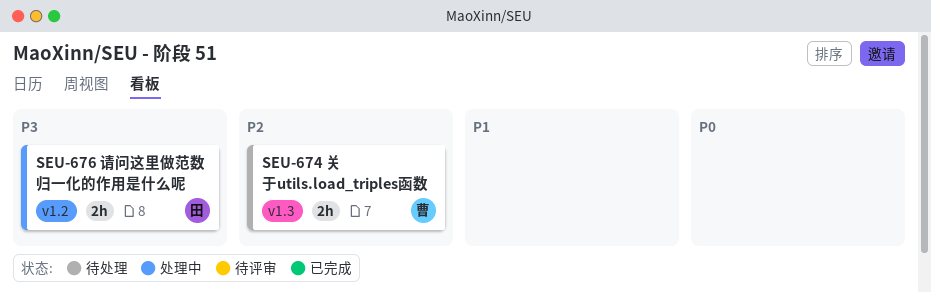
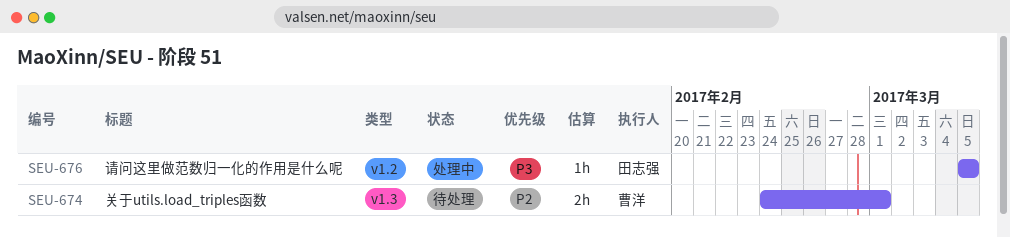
SEU-676, estimate: 2h -> 1h

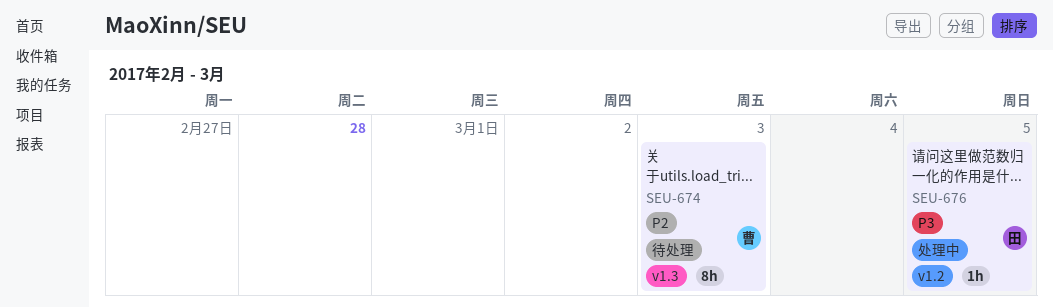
SEU-674, estimate: 2h -> 8h
SEU-674, due: Mar 1 -> Mar 3

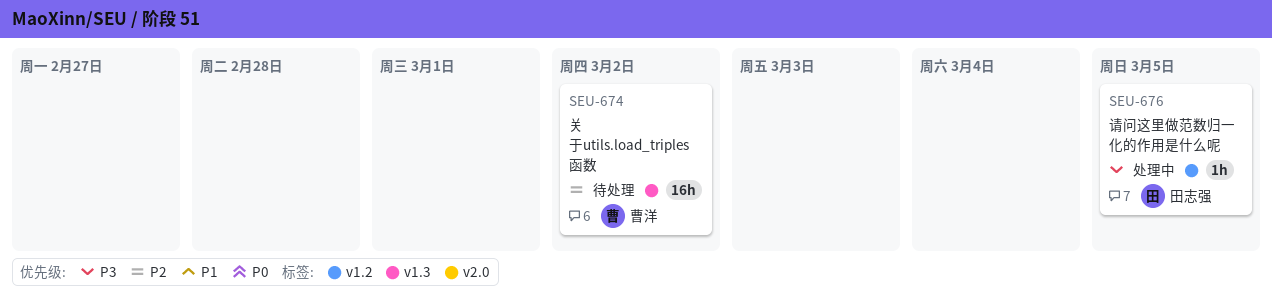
SEU-674, estimate: 8h -> 16h
SEU-674, due: Mar 3 -> Mar 2

